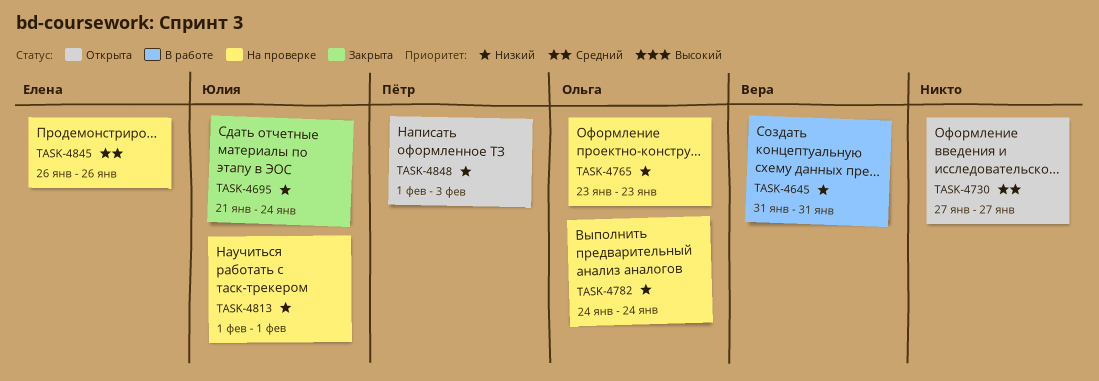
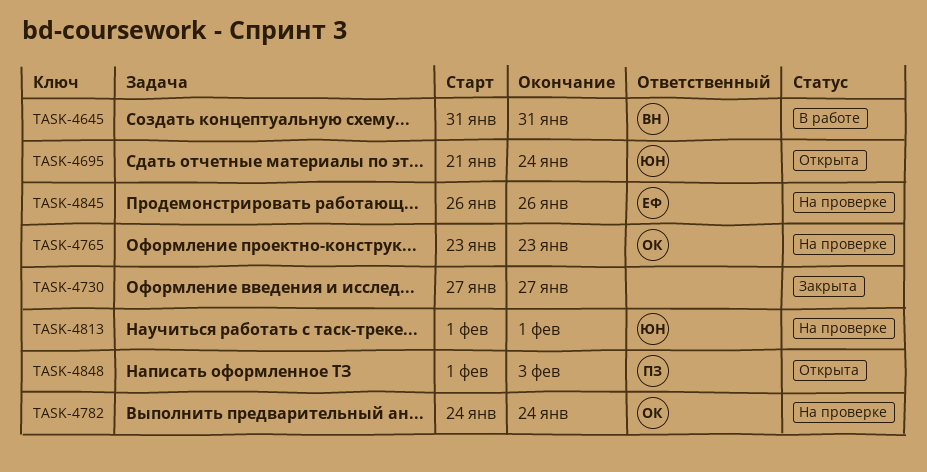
TASK-4695, status: Закрыта -> Открыта
TASK-4730, status: Открыта -> Закрыта

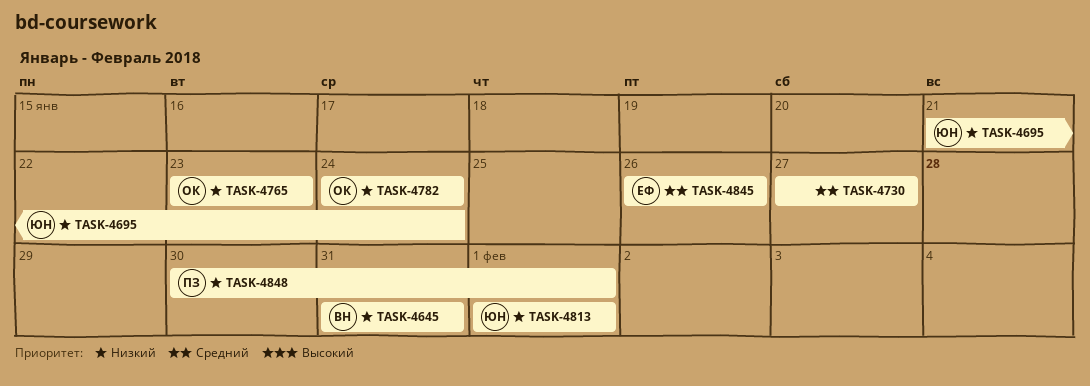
TASK-4848, start: Feb 1 -> Jan 30
TASK-4848, due: Feb 3 -> Feb 1

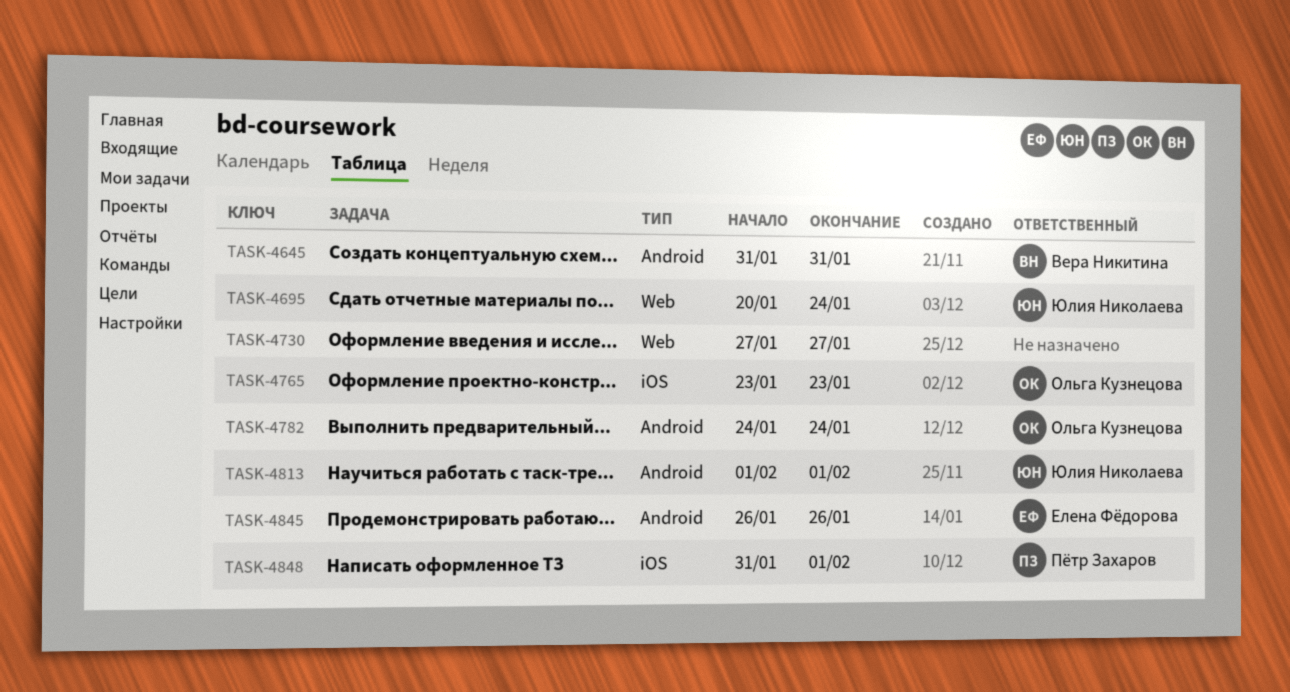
TASK-4695, start: Jan 21 -> Jan 20
TASK-4848, start: Jan 30 -> Jan 31

